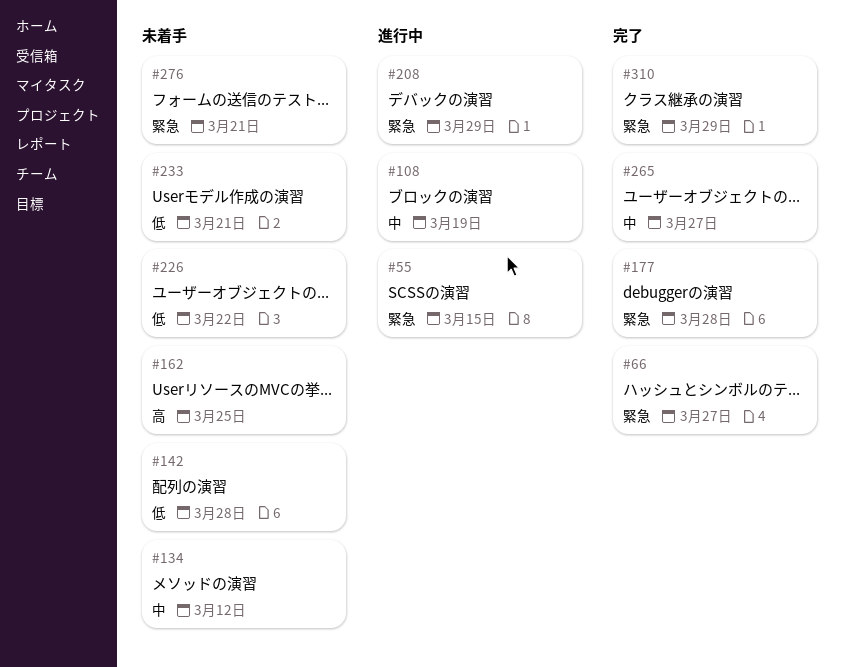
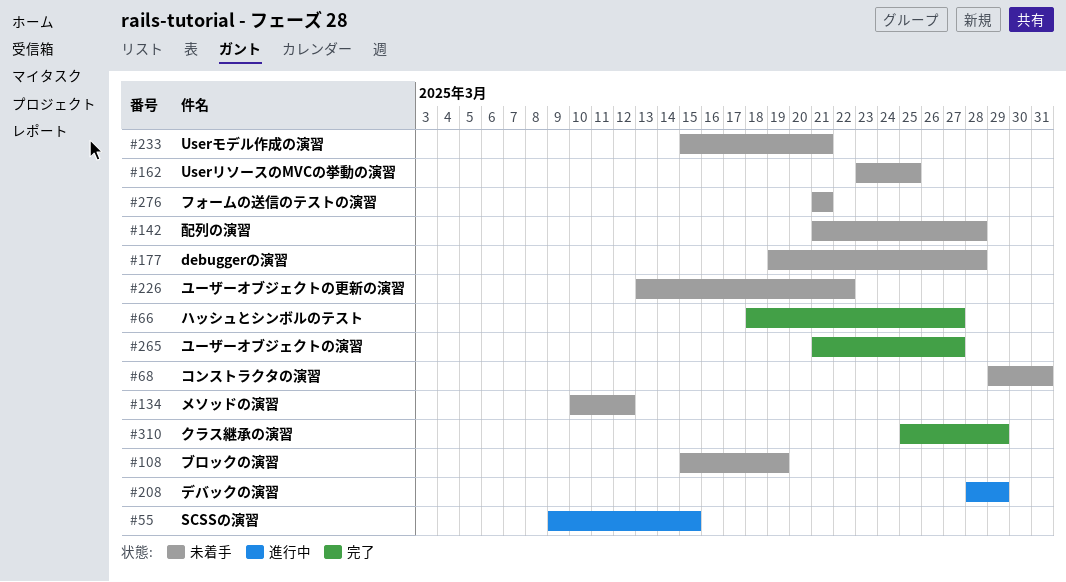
#68: none -> present
#108, status: 進行中 -> 未着手
#177, status: 完了 -> 未着手

